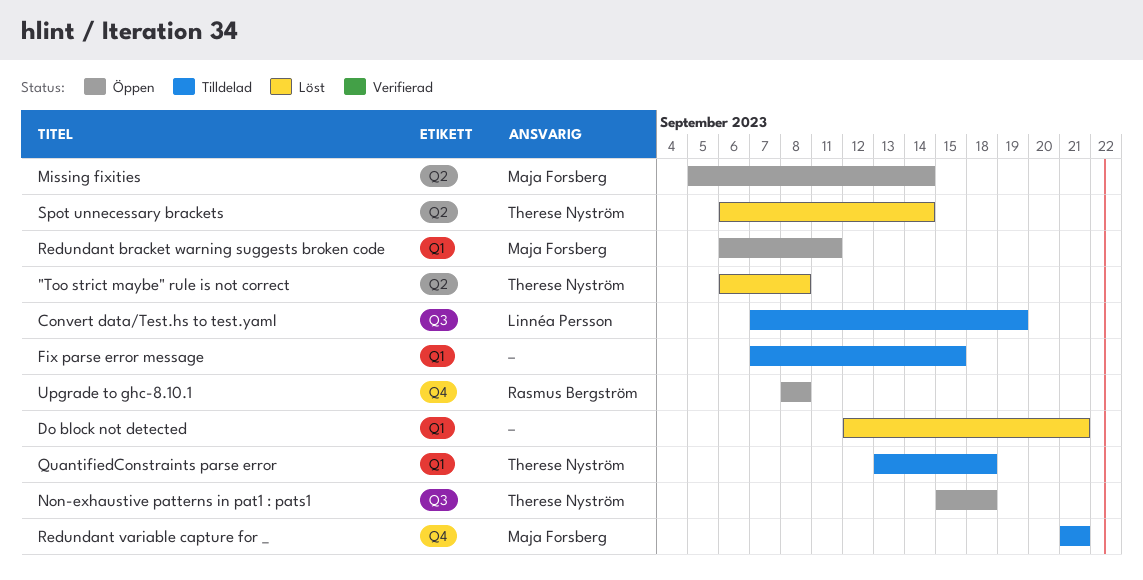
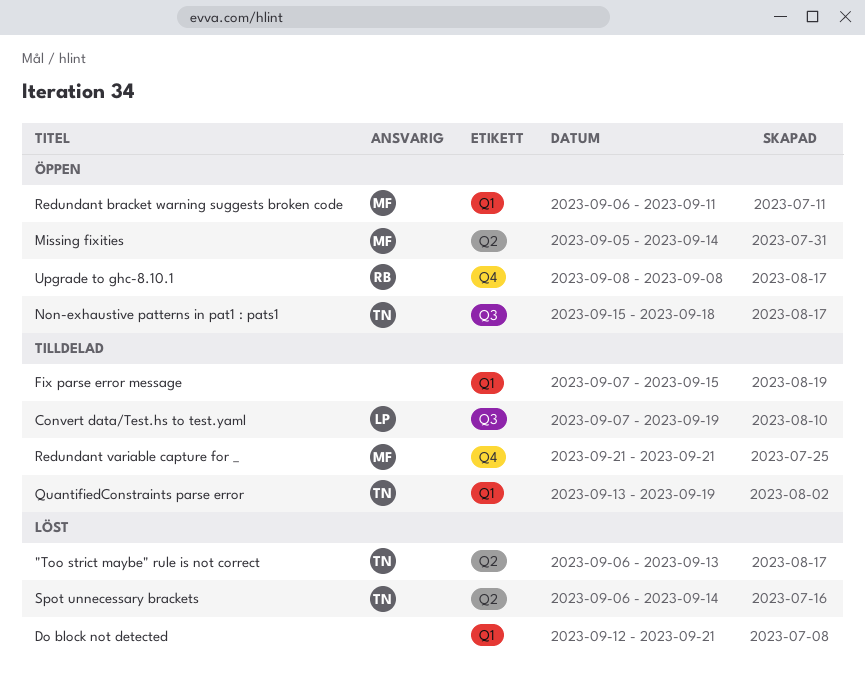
"Too strict maybe" rule is not correct, due: Sep 8 -> Sep 13
QuantifiedConstraints parse error, due: Sep 18 -> Sep 19

